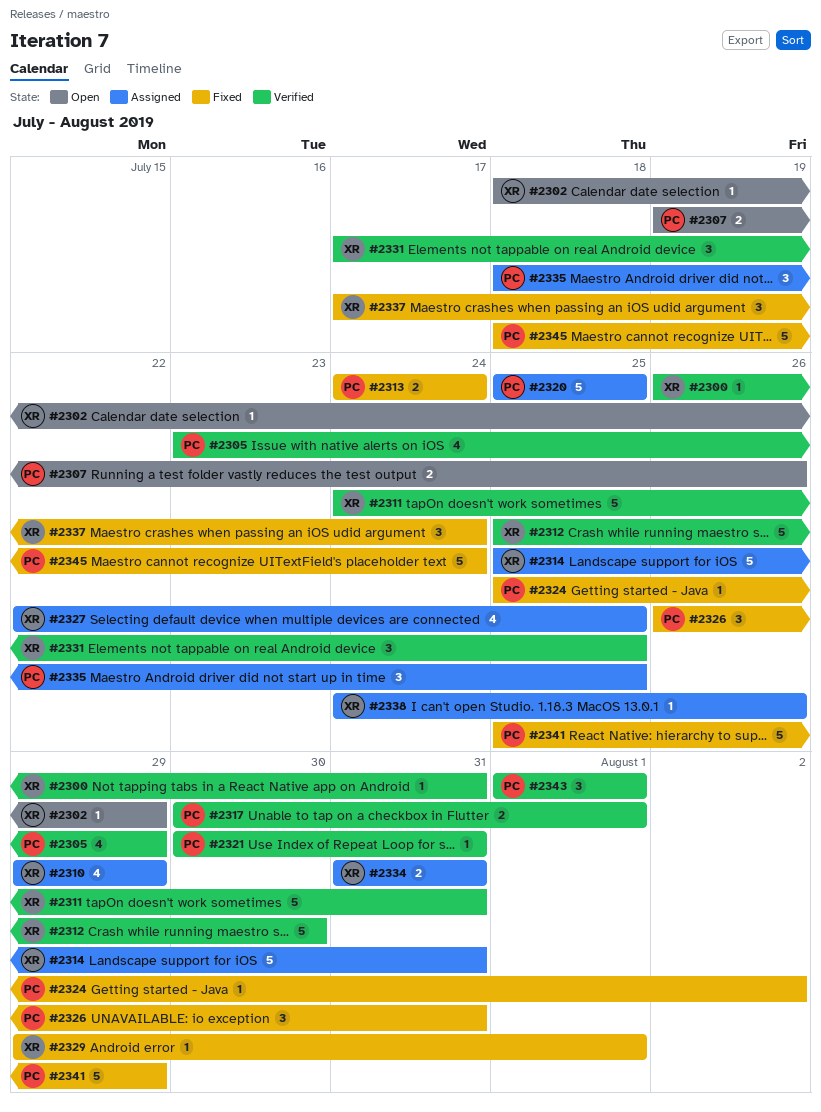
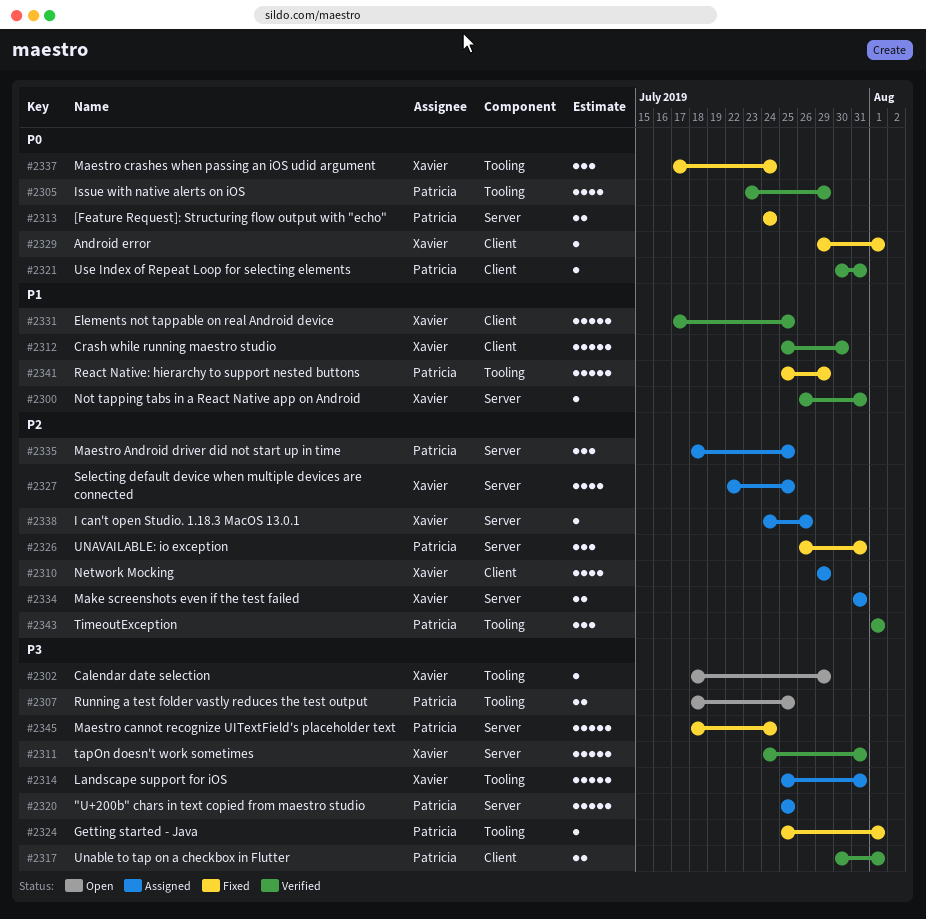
#2307, start: Jul 19 -> Jul 18
#2307, due: Jul 26 -> Jul 25
#2324, due: Aug 2 -> Aug 1
#2331, estimate: 3 -> 5

